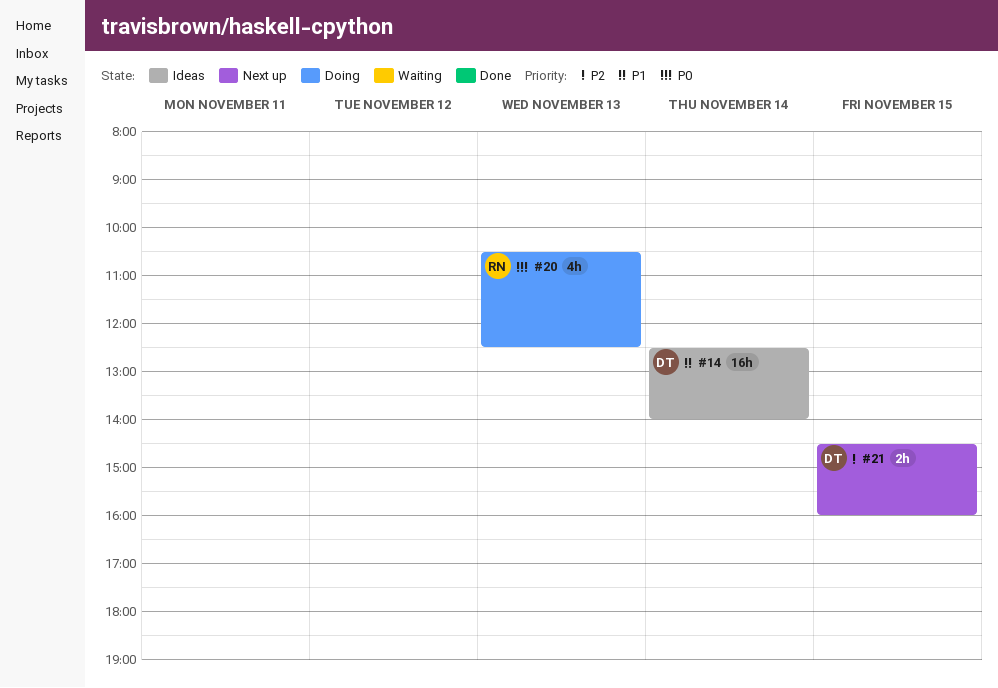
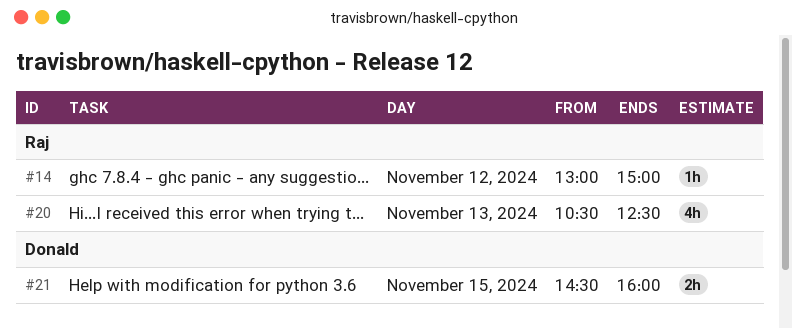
#14, owner: Donald -> Raj
#14, estimate: 16h -> 1h
#14, day: Nov 14 -> Nov 12
#14, begins: 12:30 -> 13:00
#14, ends: 14:00 -> 15:00

